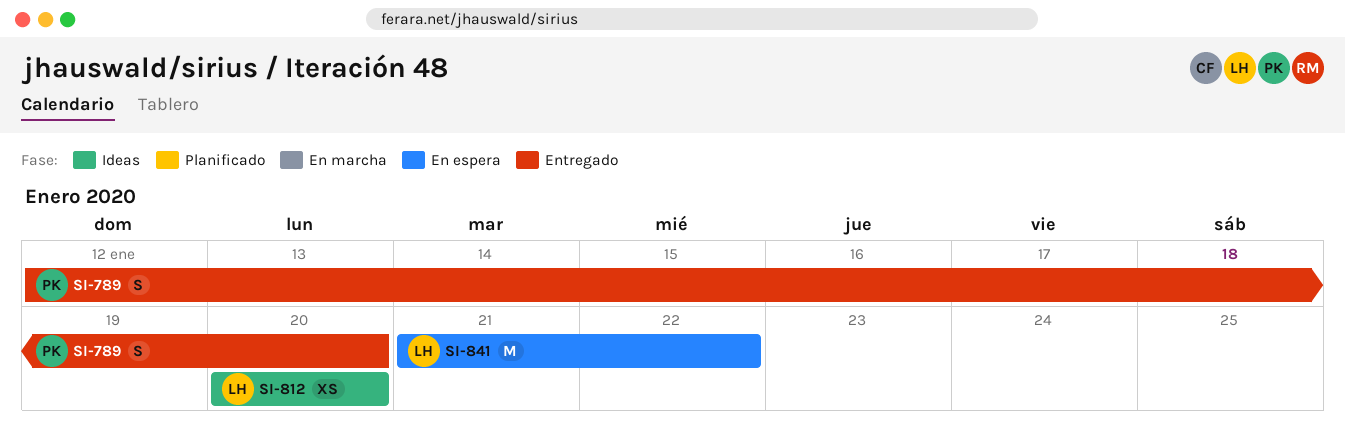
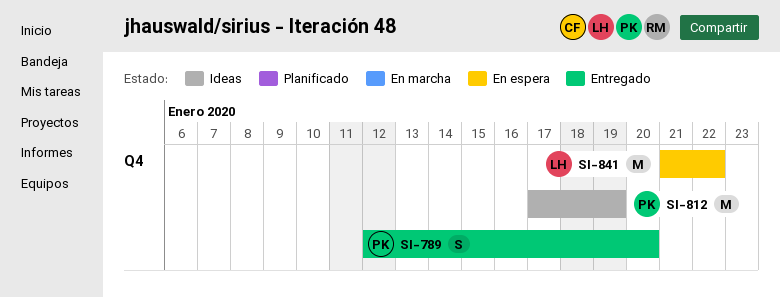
SI-812, owner: LH -> PK
SI-812, estimate: XS -> M
SI-812, start: Jan 20 -> Jan 17
SI-812, due: Jan 20 -> Jan 19

